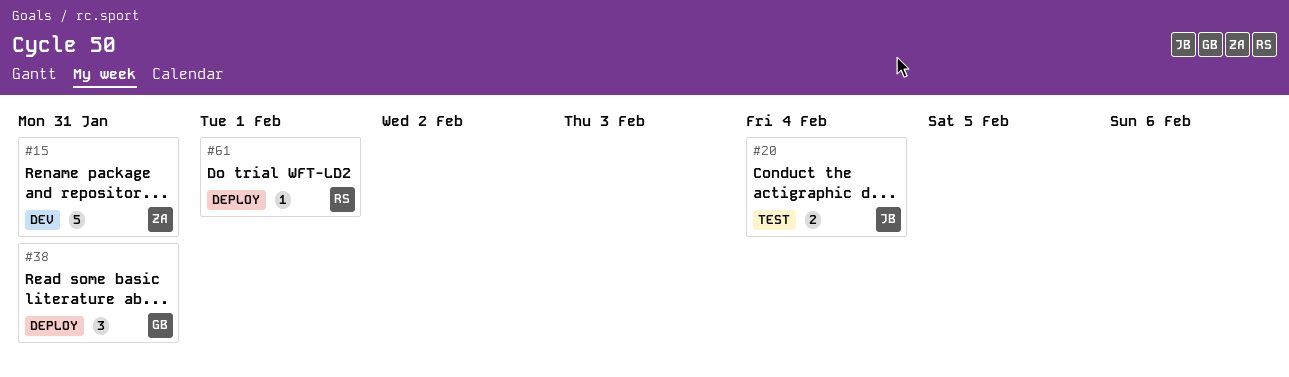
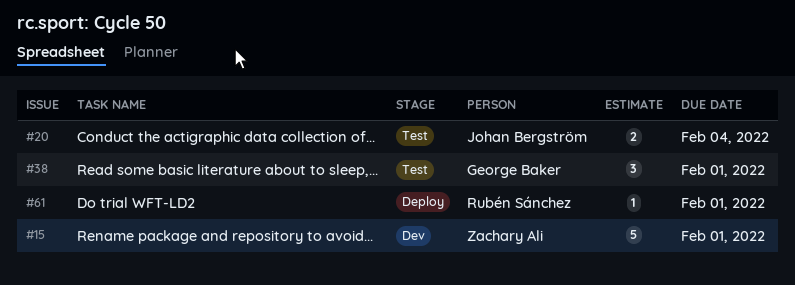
#15, due: Jan 31 -> Feb 1
#38, status: Deploy -> Test
#38, due: Jan 31 -> Feb 1

